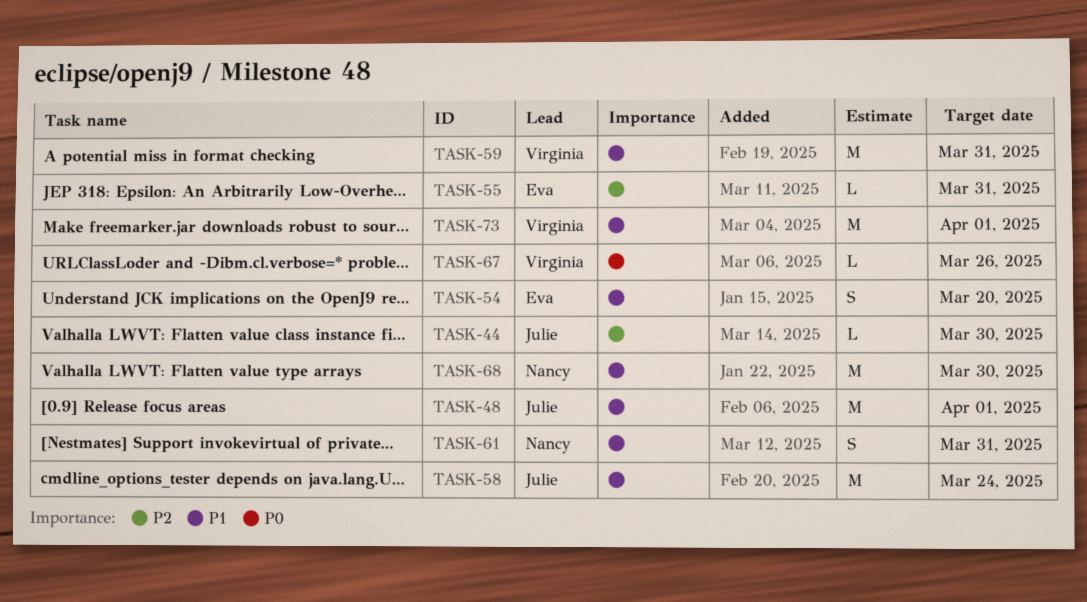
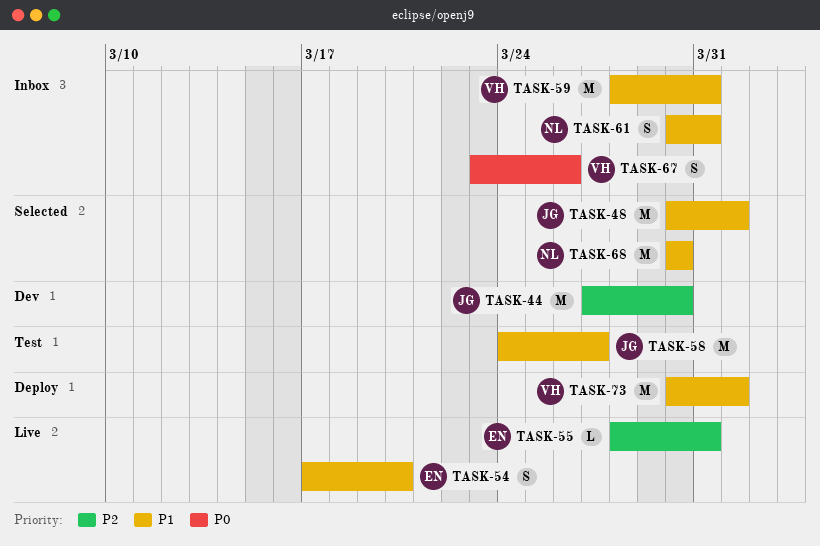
TASK-44, estimate: L -> M
TASK-58, due: Mar 24 -> Mar 27
TASK-67, estimate: L -> S

